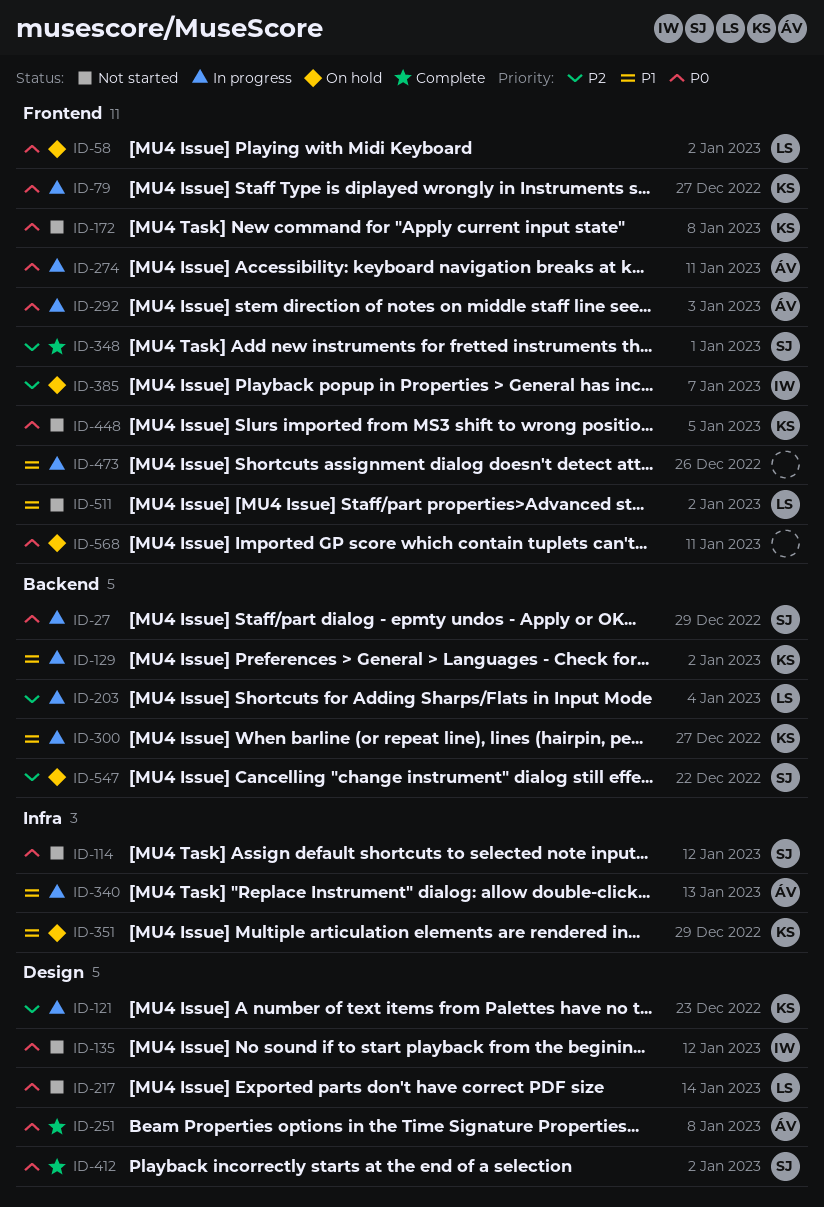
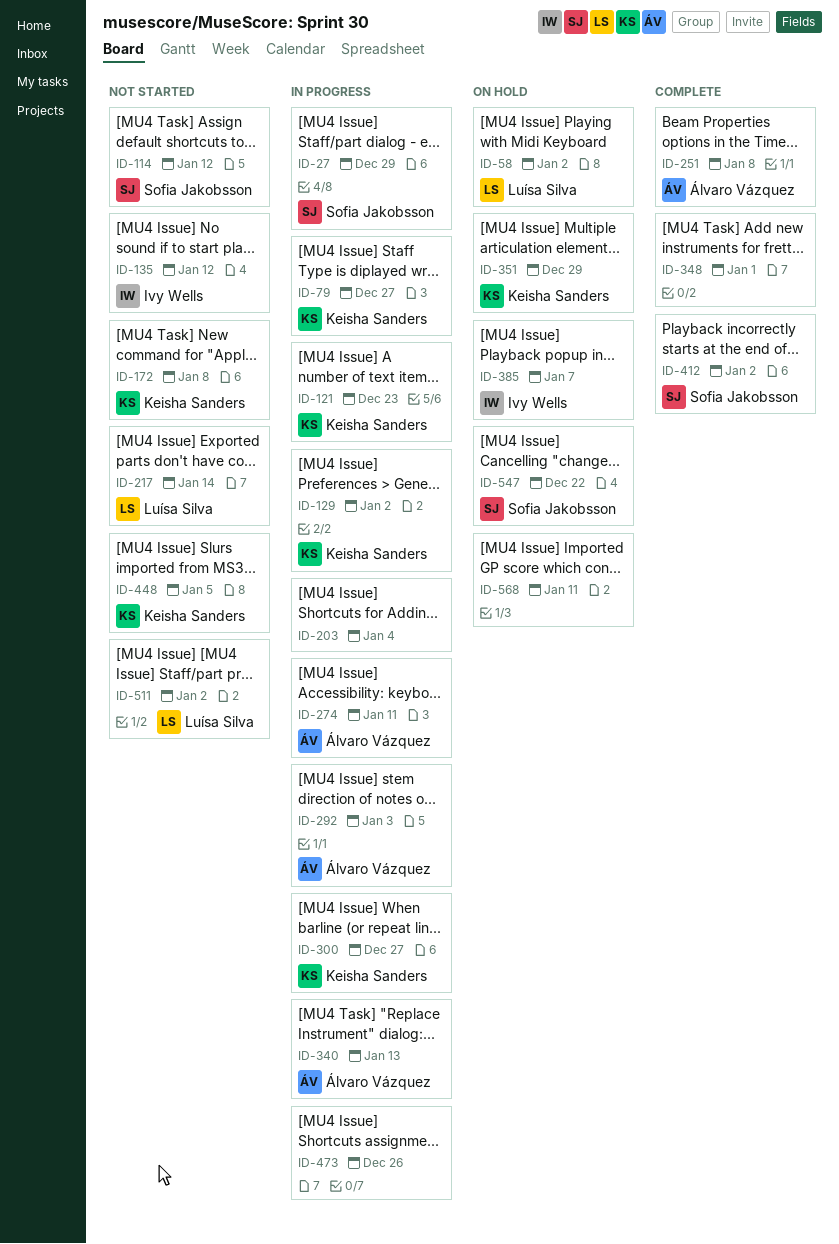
ID-203, owner: Luísa Silva -> none
ID-348, owner: Sofia Jakobsson -> none

